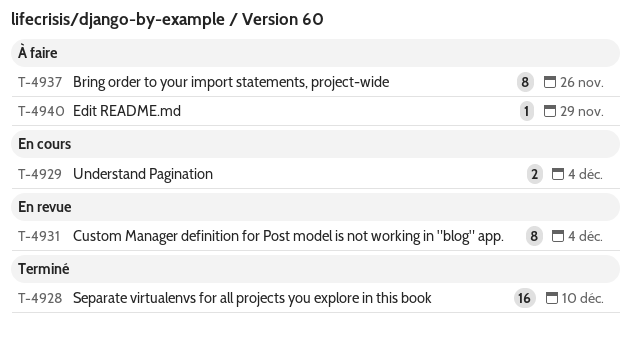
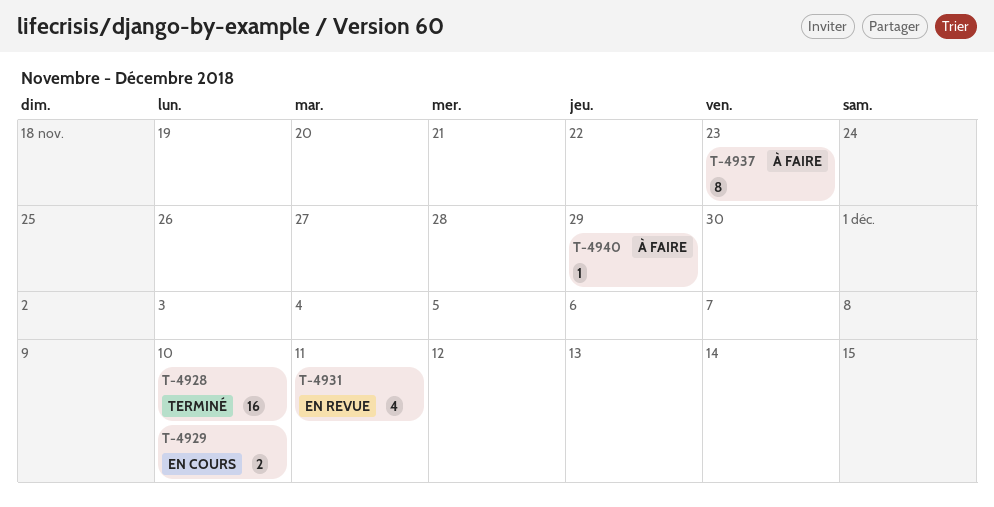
T-4929, due: Dec 4 -> Dec 10
T-4931, estimate: 8 -> 4
T-4931, due: Dec 4 -> Dec 11
T-4937, due: Nov 26 -> Nov 23

